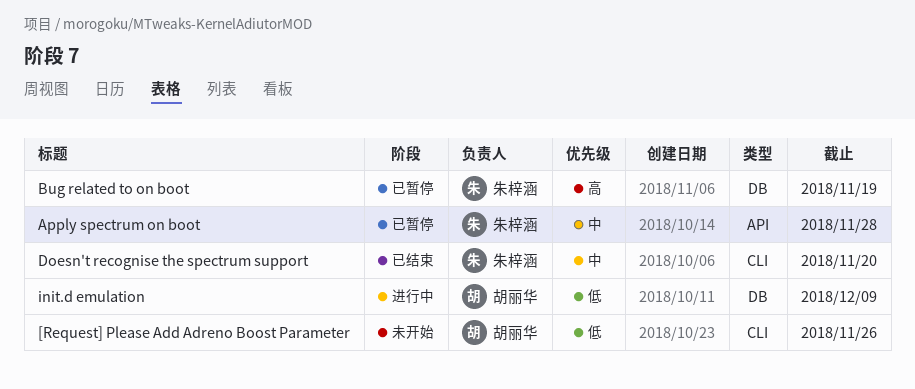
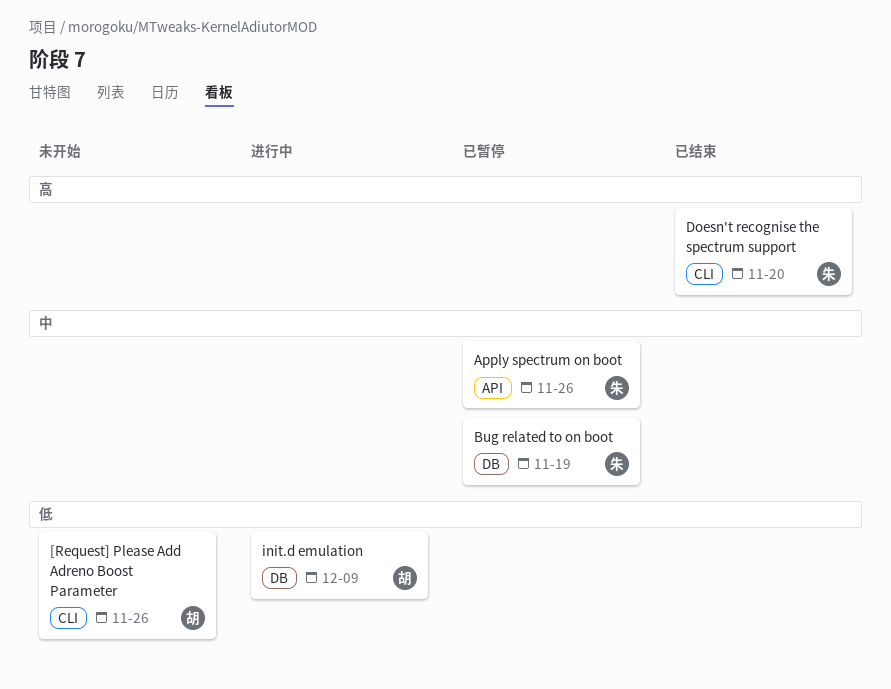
Apply spectrum on boot, due: Nov 28 -> Nov 26
Bug related to on boot, priority: 高 -> 中
Doesn't recognise the spectrum support, priority: 中 -> 高

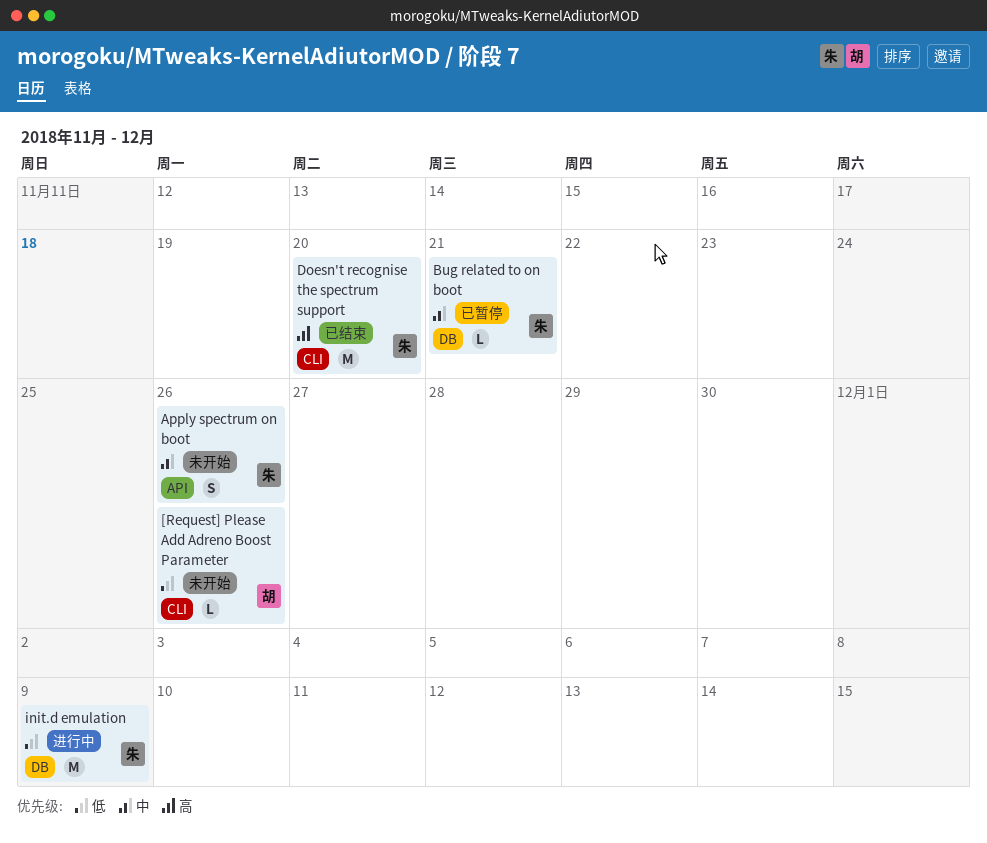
Apply spectrum on boot, status: 已暂停 -> 未开始
Bug related to on boot, due: Nov 19 -> Nov 21
init.d emulation, owner: 胡 -> 朱

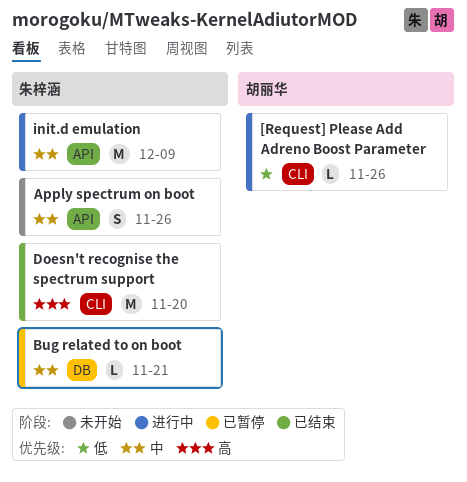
[Request] Please Add Adreno Boost Parameter, status: 未开始 -> 进行中
init.d emulation, priority: 低 -> 中
init.d emulation, label: DB -> API

